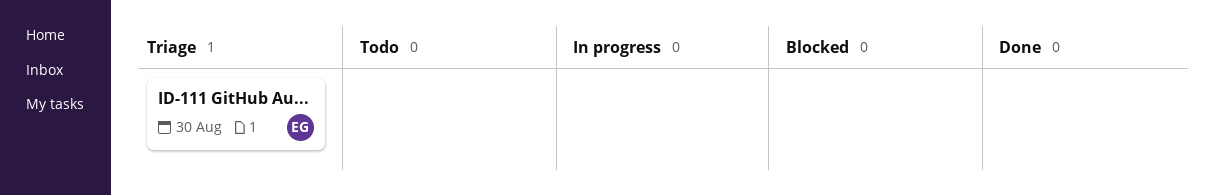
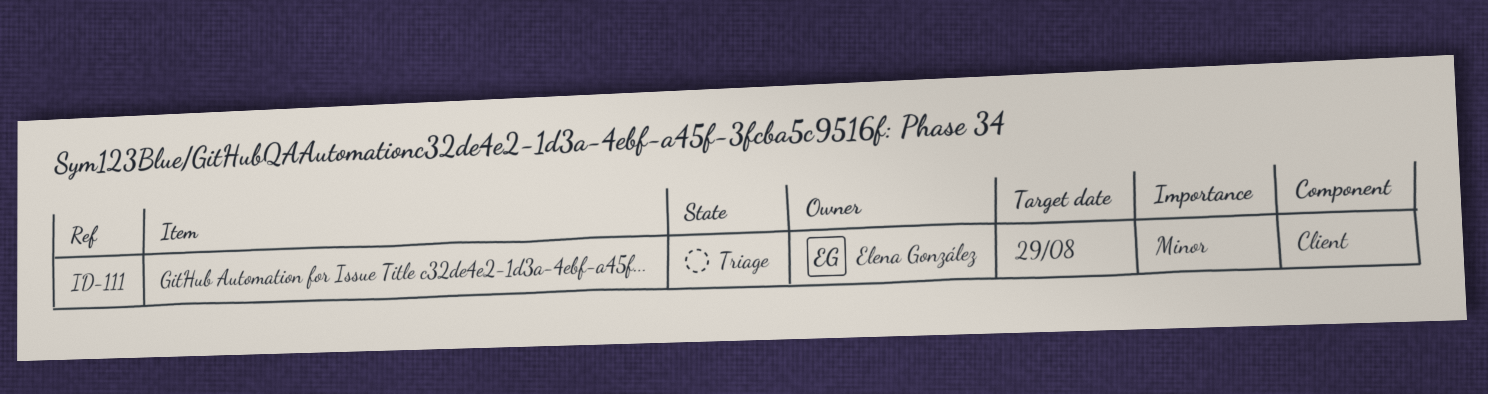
ID-111, due: Aug 30 -> Aug 29

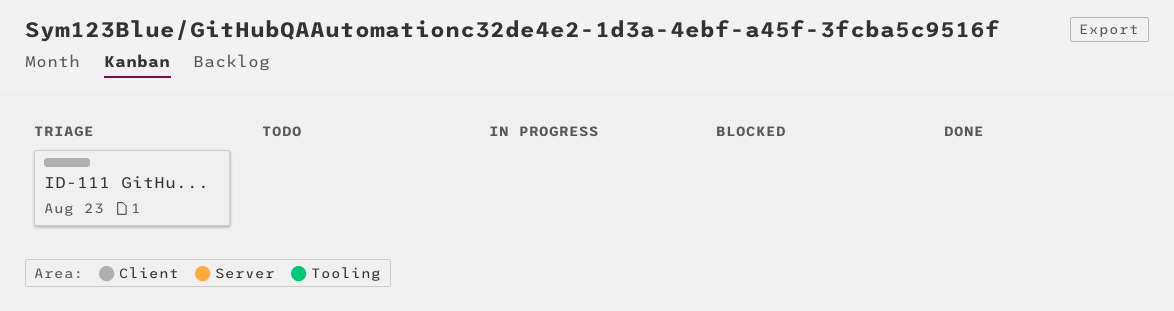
ID-111, due: Aug 29 -> Aug 23

